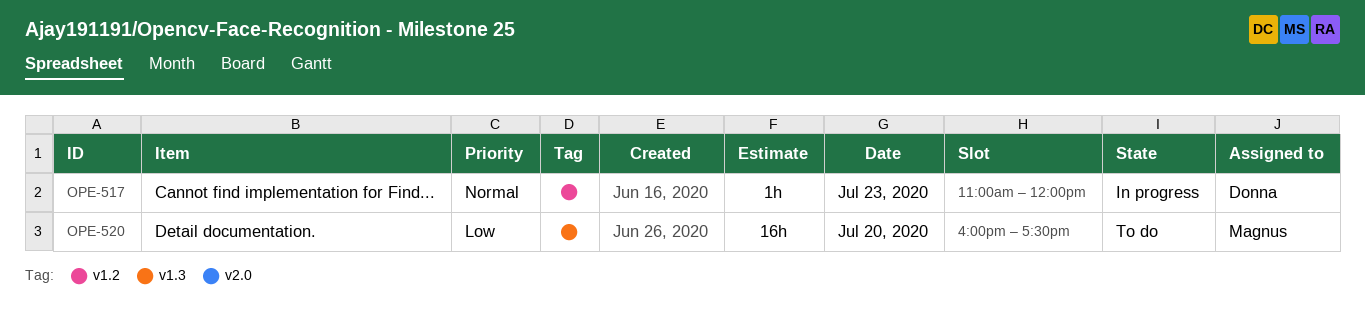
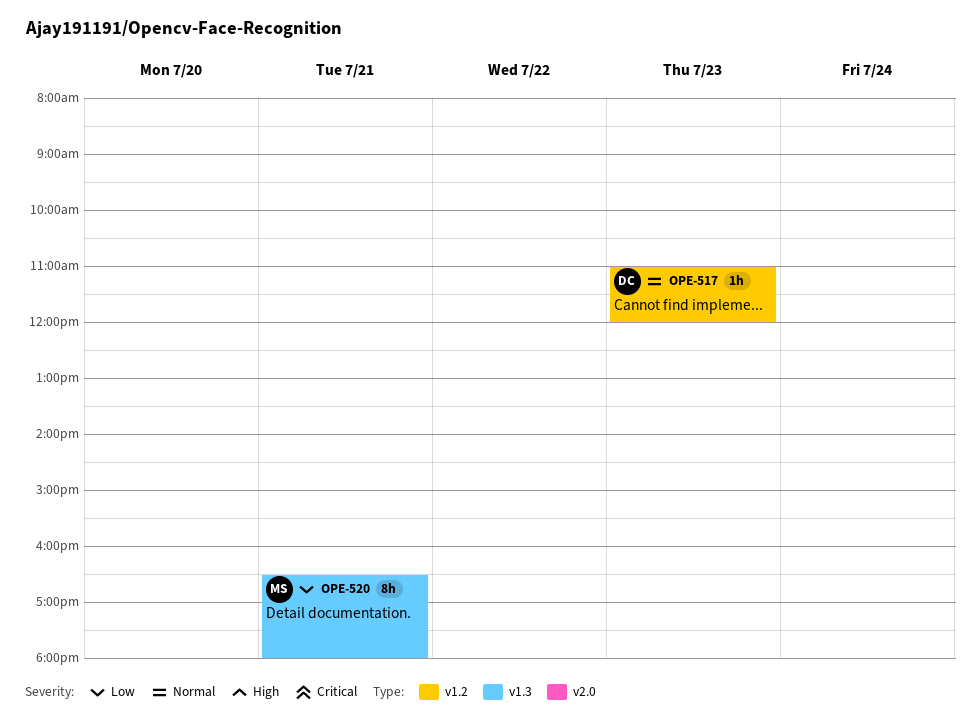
OPE-520, estimate: 16h -> 8h
OPE-520, day: Jul 20 -> Jul 21
OPE-520, begins: 16:00 -> 16:30
OPE-520, ends: 17:30 -> 18:00

